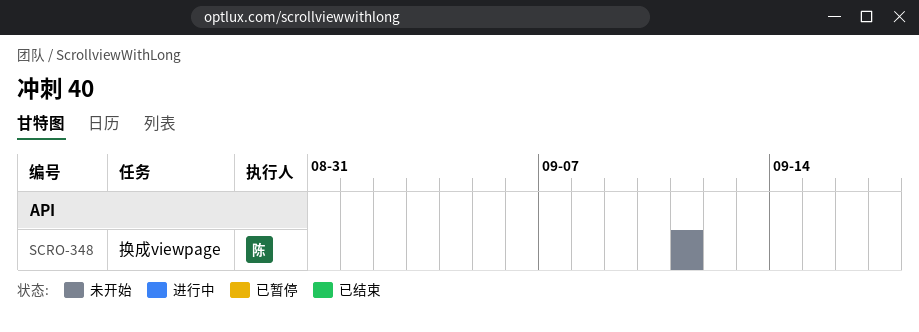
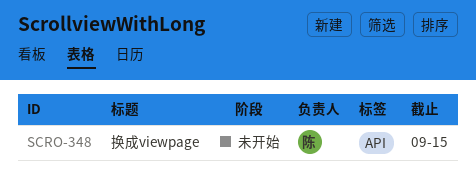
SCRO-348, due: Sep 11 -> Sep 15

